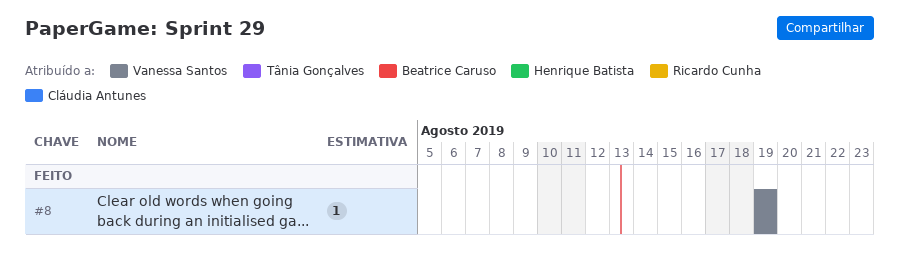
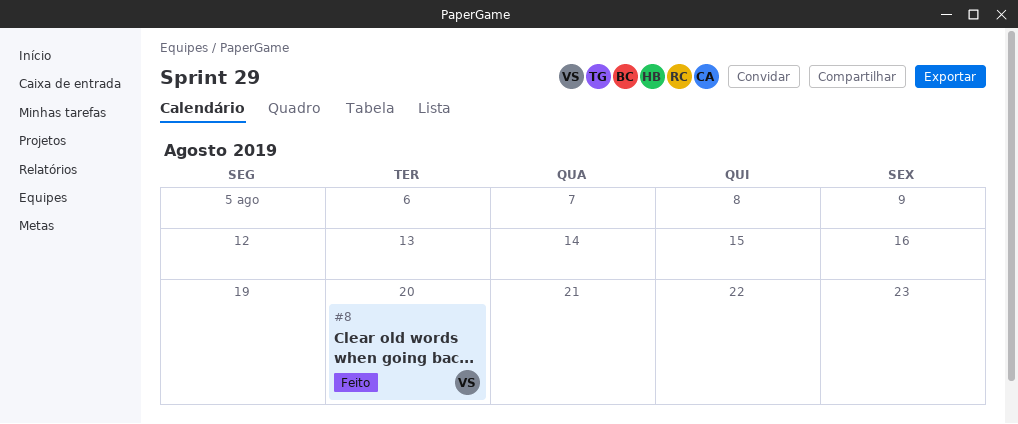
#8, due: Aug 19 -> Aug 20

